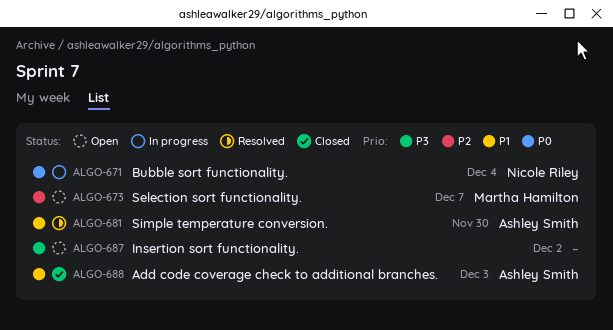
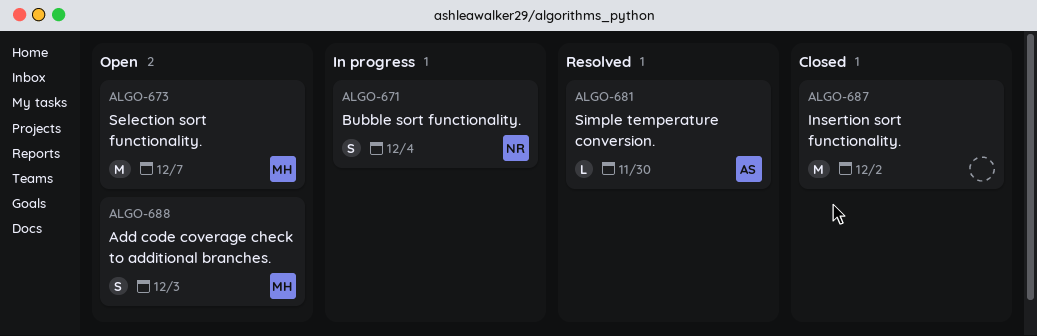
ALGO-687, status: Open -> Closed
ALGO-688, status: Closed -> Open
ALGO-688, owner: Ashley Smith -> Martha Hamilton

